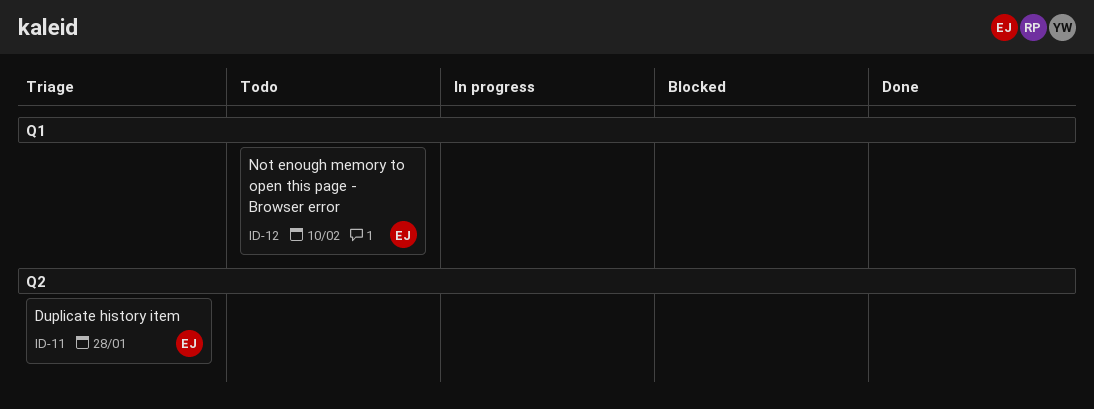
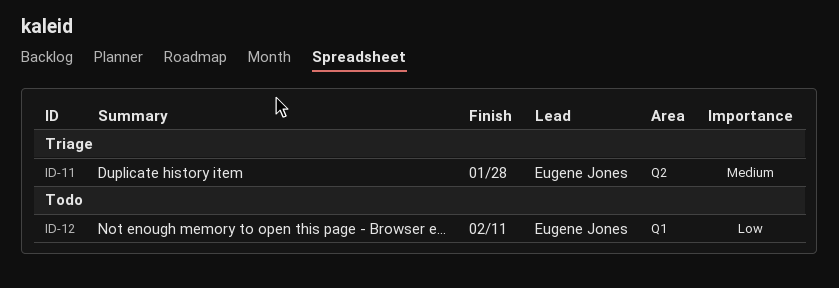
ID-12, due: Feb 10 -> Feb 11

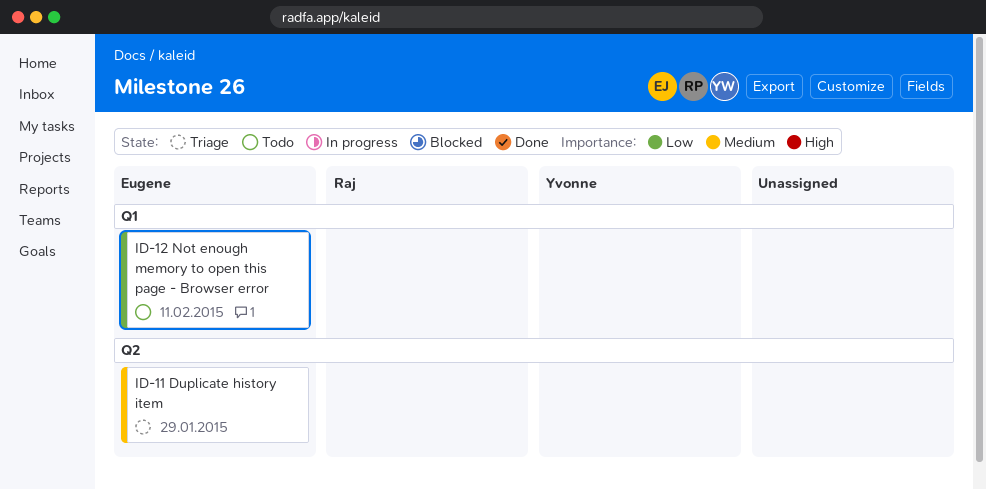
ID-11, due: Jan 28 -> Jan 29

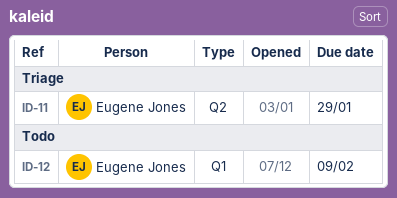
ID-12, due: Feb 11 -> Feb 9

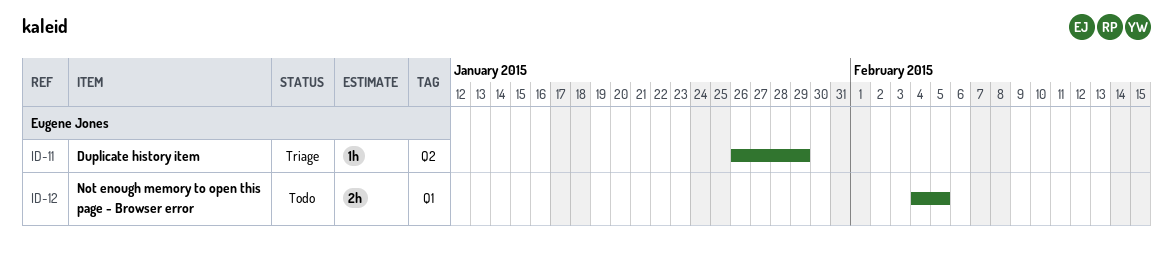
ID-12, due: Feb 9 -> Feb 5

